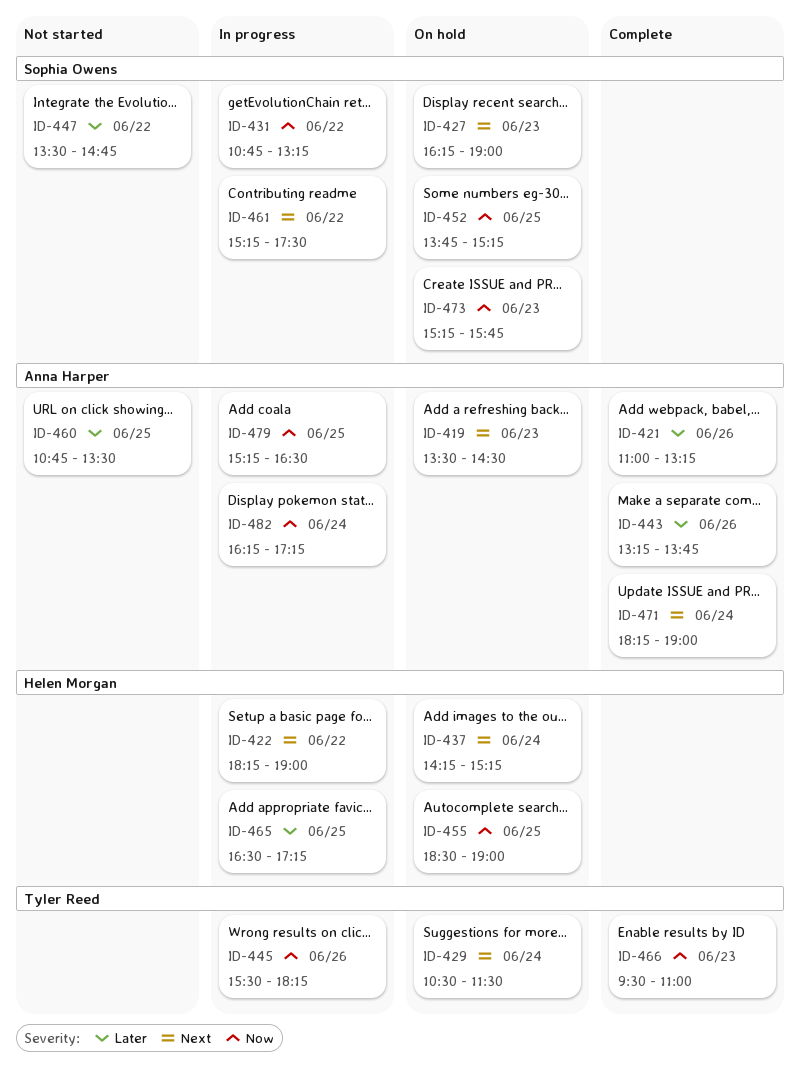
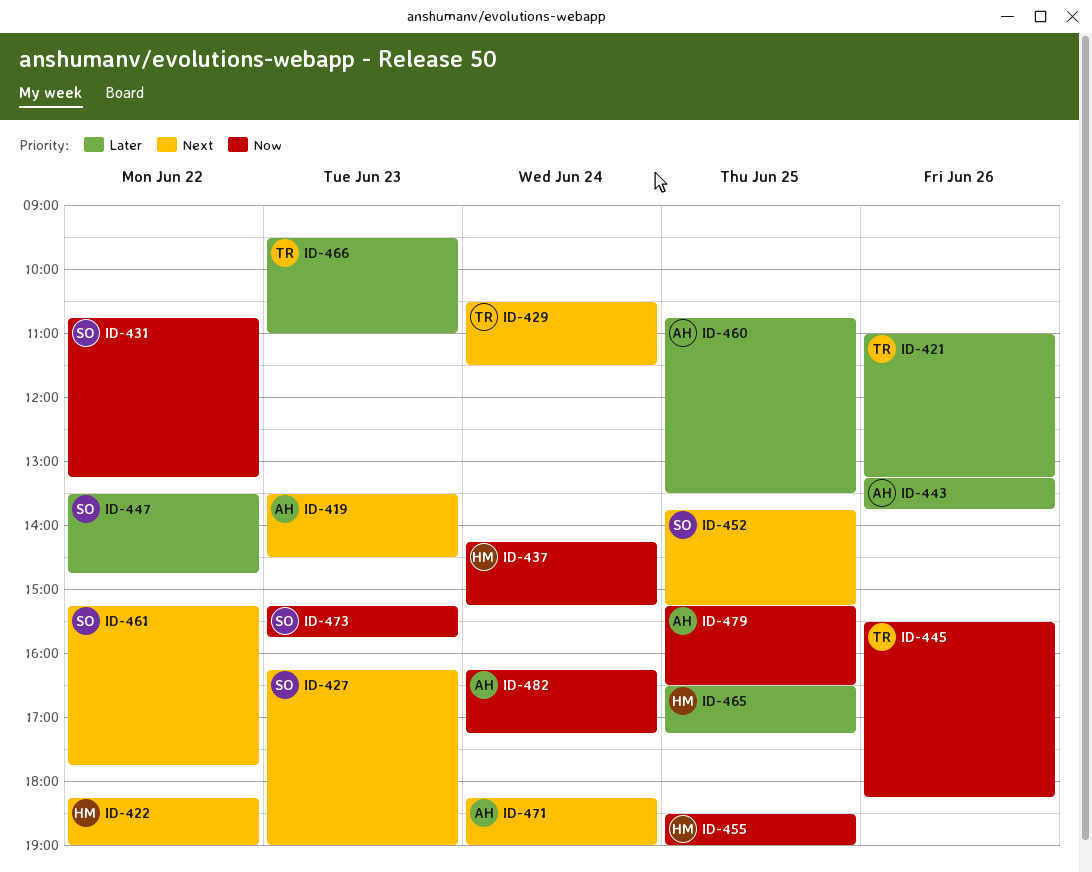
ID-421, owner: Anna Harper -> Tyler Reed
ID-437, priority: Next -> Now
ID-452, priority: Now -> Next
ID-461, ends: 17:30 -> 17:45
ID-466, priority: Now -> Later

